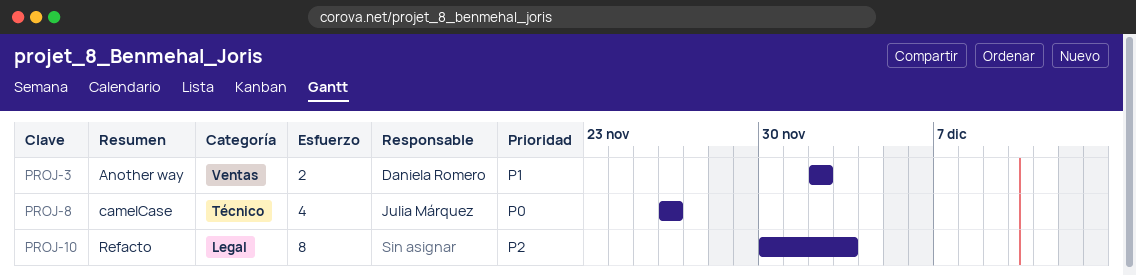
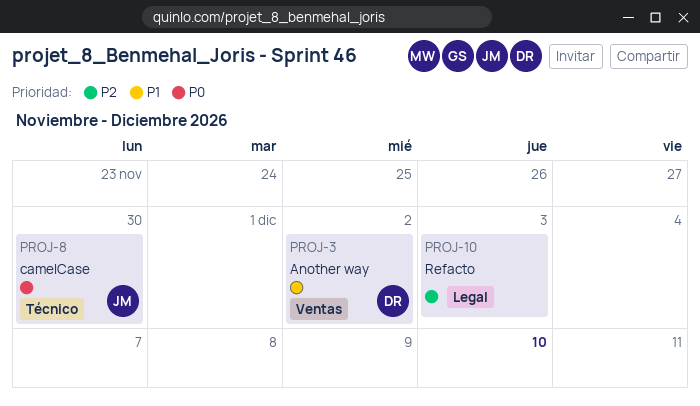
PROJ-8, due: Nov 26 -> Nov 30

